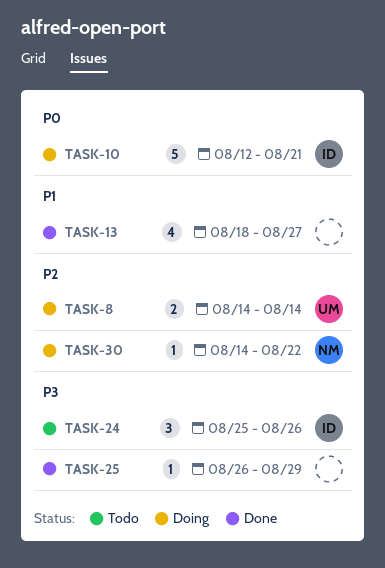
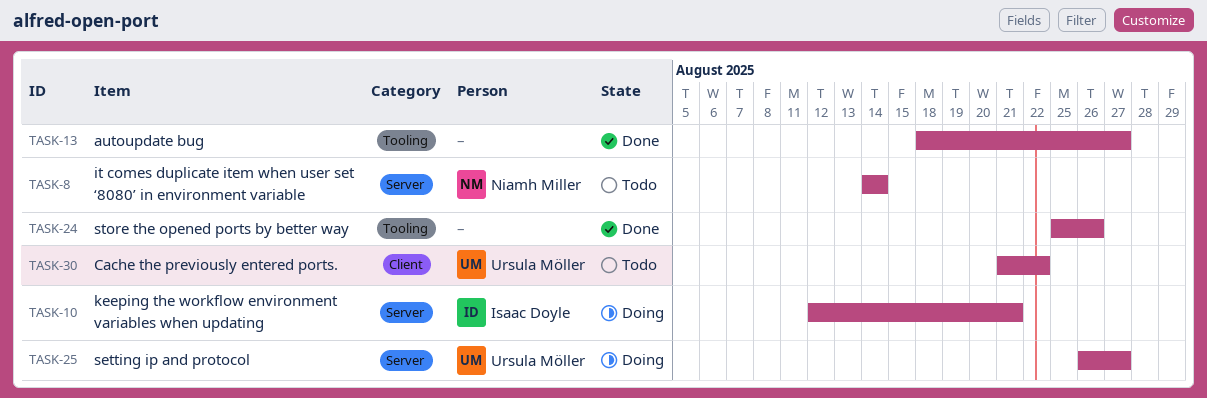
TASK-8, status: Doing -> Todo
TASK-8, owner: Ursula Möller -> Niamh Miller
TASK-24, status: Todo -> Done
TASK-24, owner: Isaac Doyle -> none
TASK-25, status: Done -> Doing
TASK-25, owner: none -> Ursula Möller
TASK-25, due: Aug 29 -> Aug 27
TASK-30, status: Doing -> Todo
TASK-30, owner: Niamh Miller -> Ursula Möller
TASK-30, start: Aug 14 -> Aug 21

